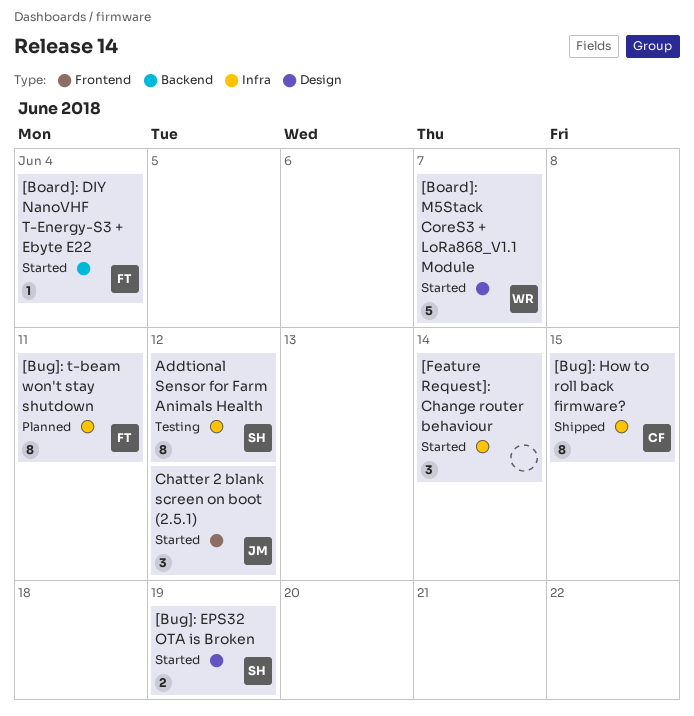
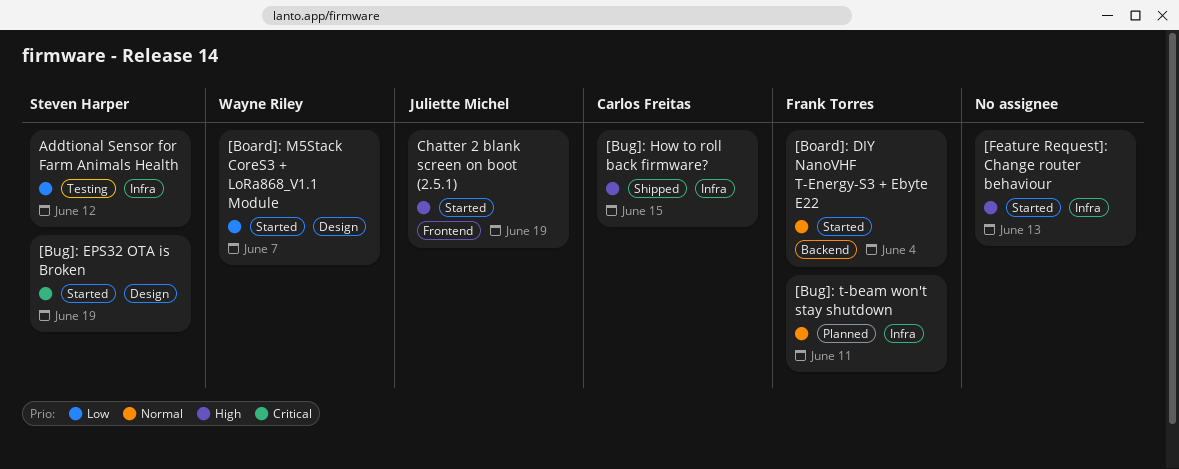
[Feature Request]: Change router behaviour, due: Jun 14 -> Jun 13
Chatter 2 blank screen on boot (2.5.1), due: Jun 12 -> Jun 19

